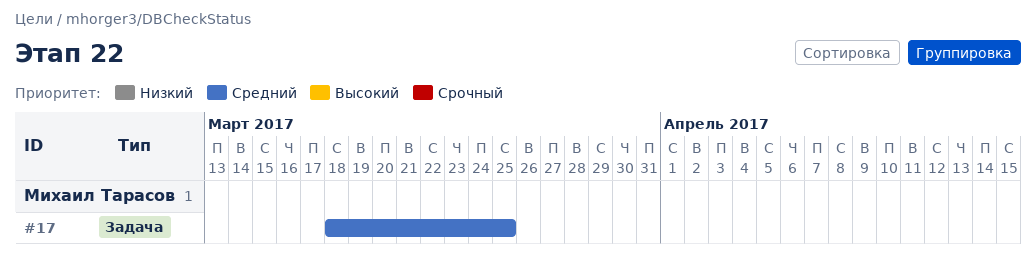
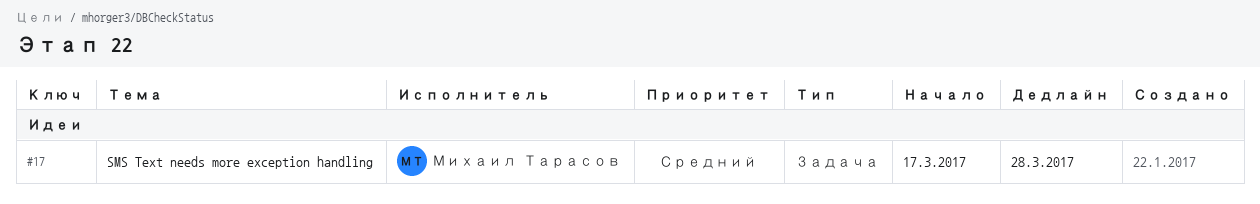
#17, start: Mar 18 -> Mar 17
#17, due: Mar 25 -> Mar 28

